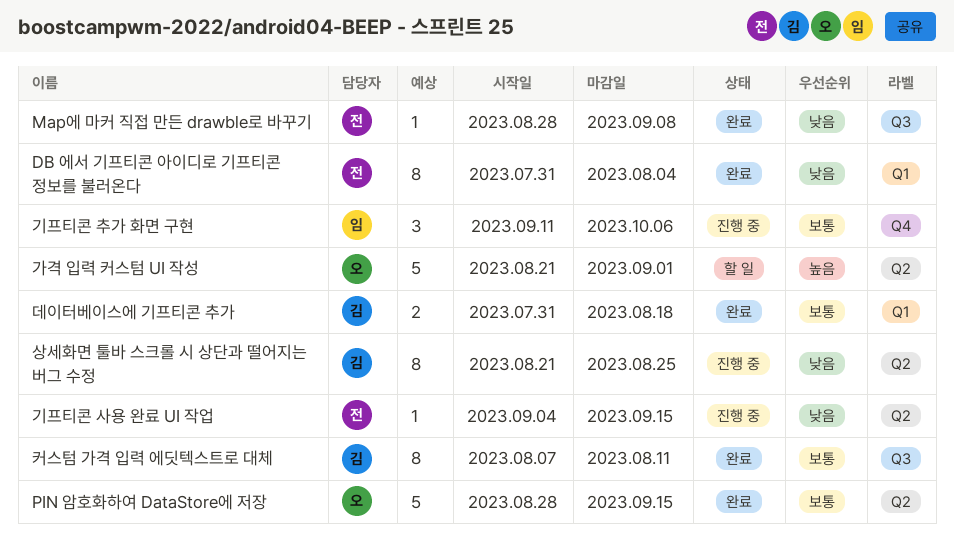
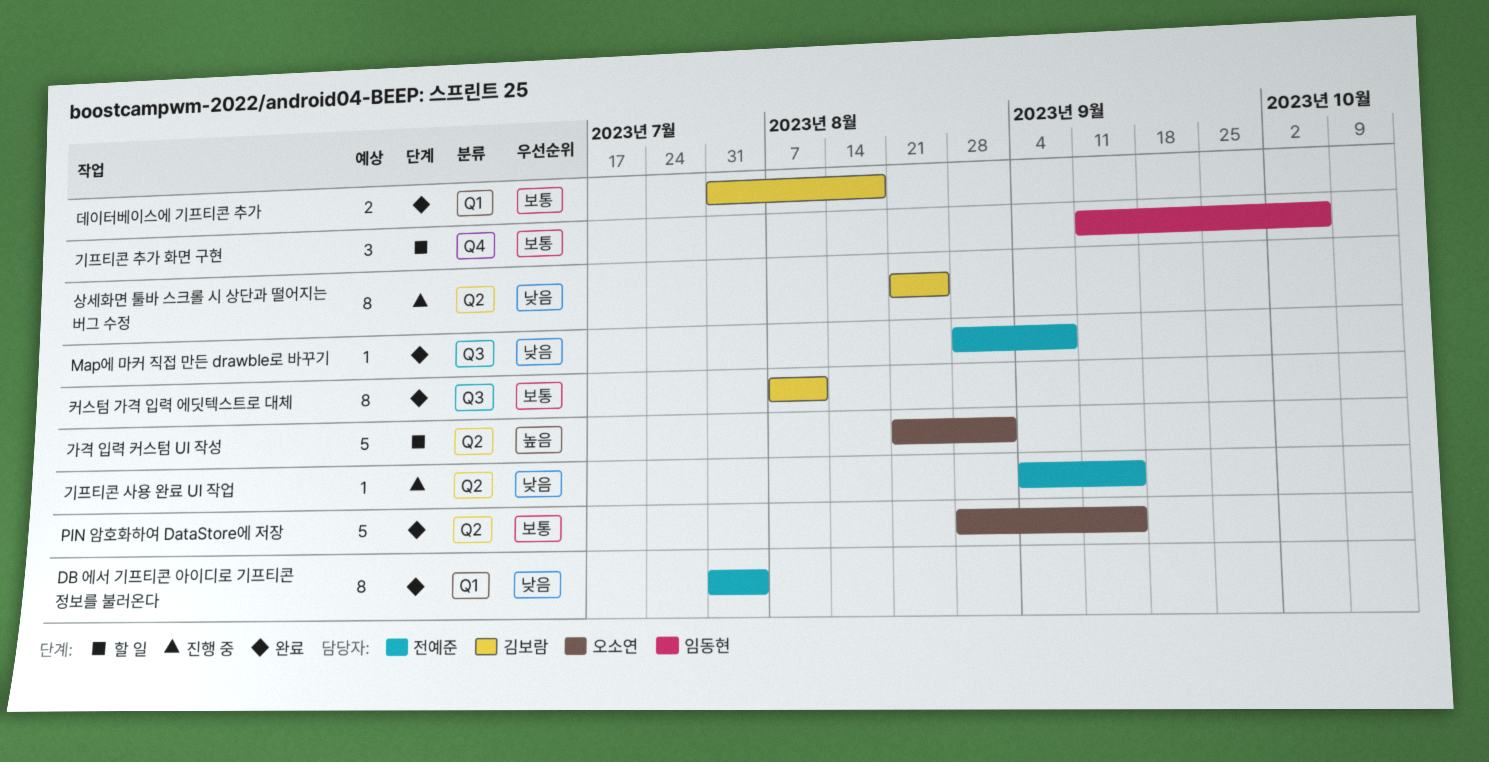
기프티콘 추가 화면 구현, status: 진행 중 -> 할 일

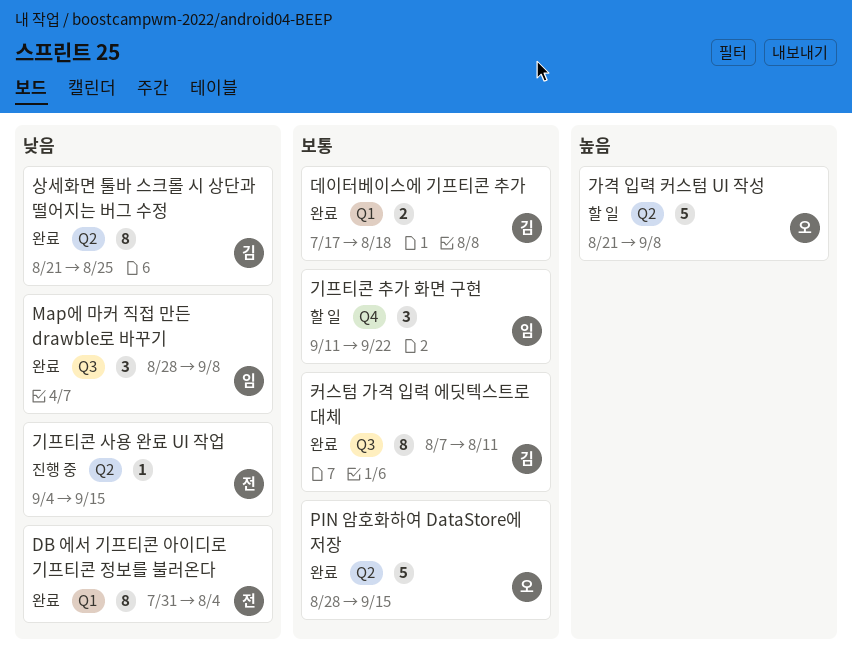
Map에 마커 직접 만든 drawble로 바꾸기, owner: 전예준 -> 임동현
Map에 마커 직접 만든 drawble로 바꾸기, estimate: 1 -> 3
가격 입력 커스텀 UI 작성, due: Sep 1 -> Sep 8
기프티콘 추가 화면 구현, due: Oct 6 -> Sep 22
데이터베이스에 기프티콘 추가, start: Jul 31 -> Jul 17
상세화면 툴바 스크롤 시 상단과 떨어지는 버그 수정, status: 진행 중 -> 완료

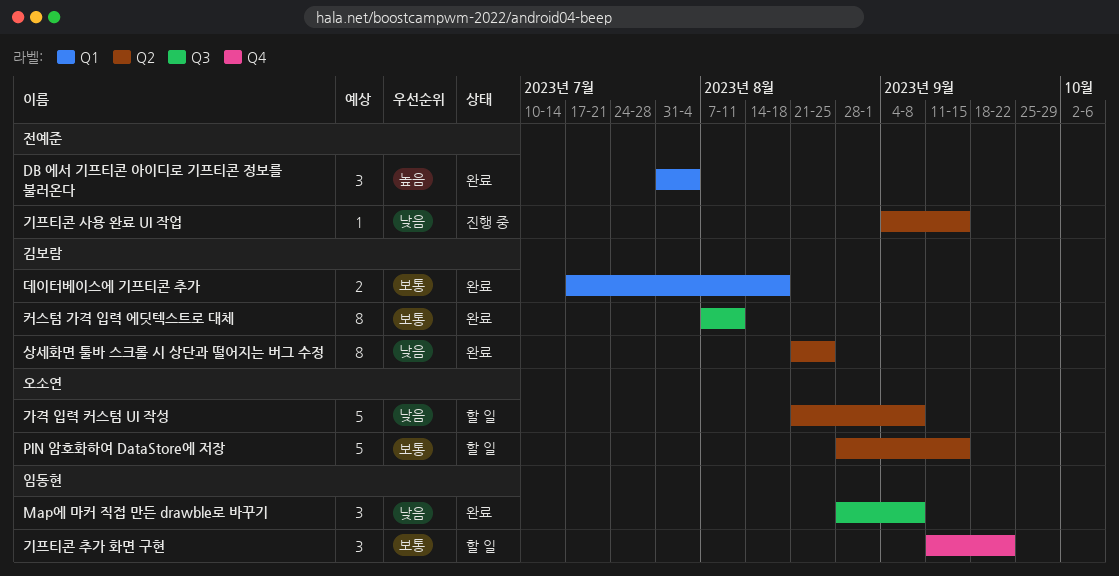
DB 에서 기프티콘 아이디로 기프티콘 정보를 불러온다, priority: 낮음 -> 높음
DB 에서 기프티콘 아이디로 기프티콘 정보를 불러온다, estimate: 8 -> 3
PIN 암호화하여 DataStore에 저장, status: 완료 -> 할 일
가격 입력 커스텀 UI 작성, priority: 높음 -> 낮음

